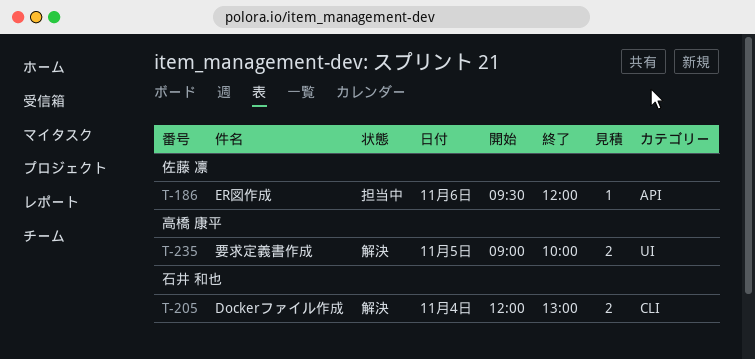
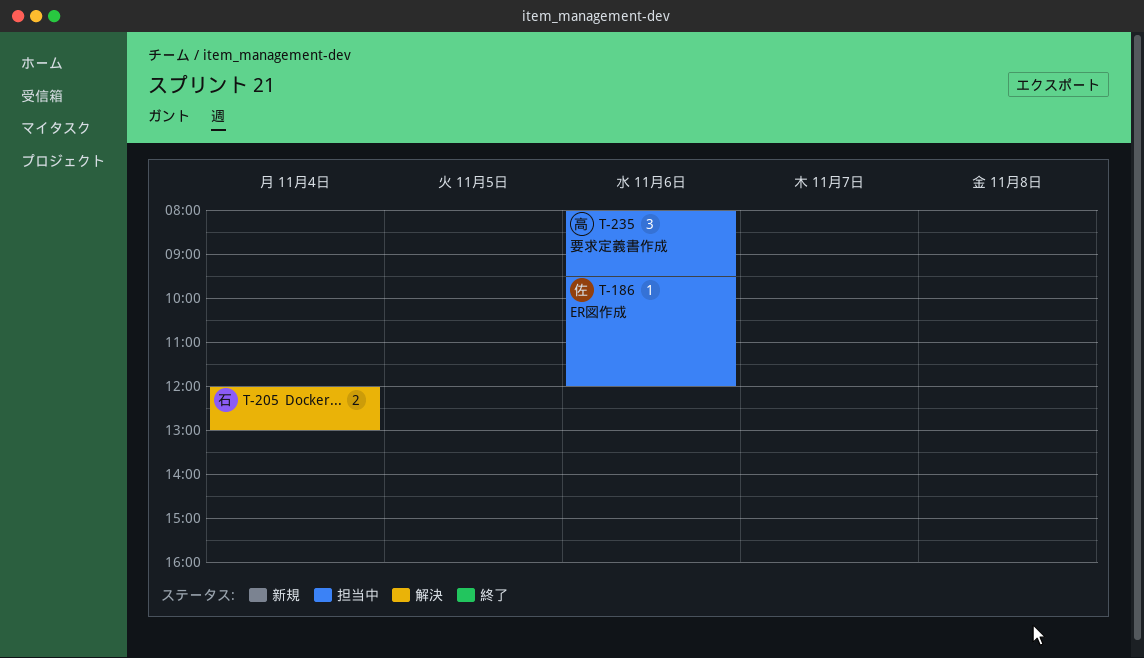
T-235, status: 解決 -> 担当中
T-235, estimate: 2 -> 3
T-235, day: Nov 5 -> Nov 6
T-235, begins: 09:00 -> 08:00
T-235, ends: 10:00 -> 09:30

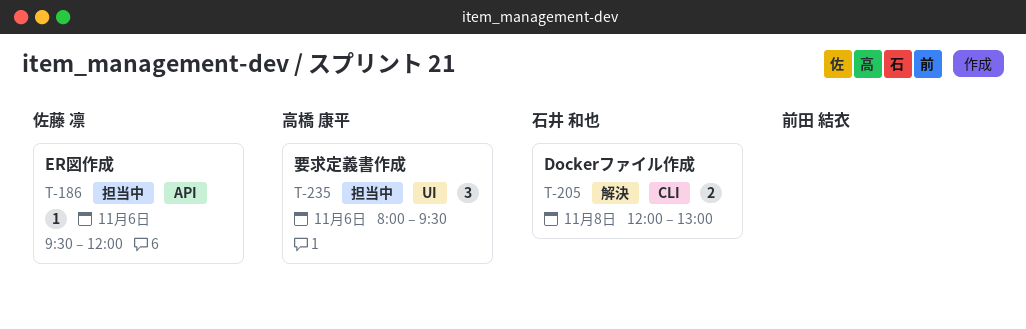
T-205, day: Nov 4 -> Nov 8

